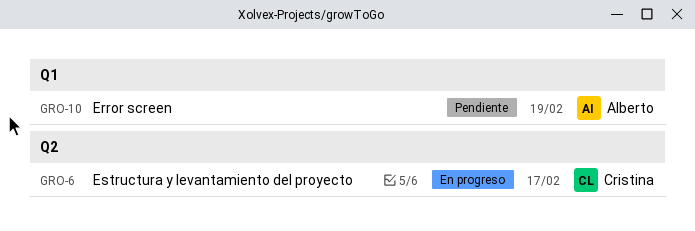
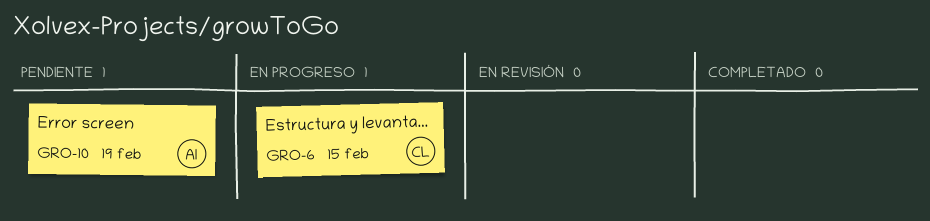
GRO-6, due: Feb 17 -> Feb 15

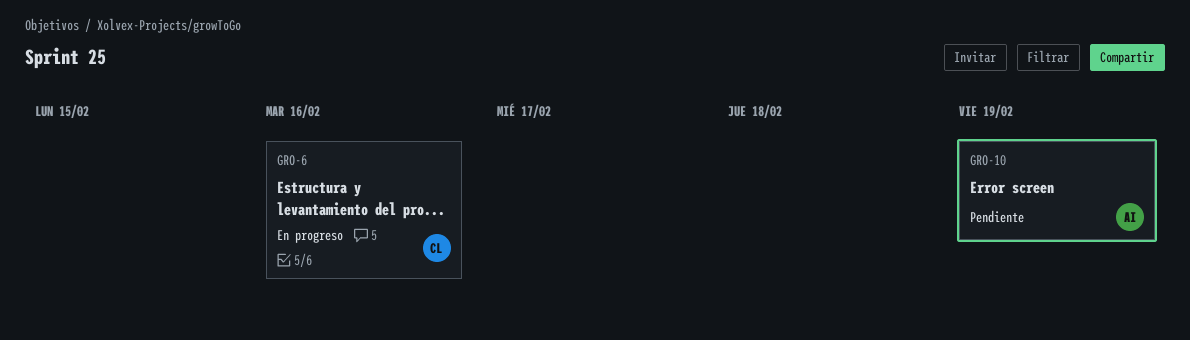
GRO-6, due: Feb 15 -> Feb 16

